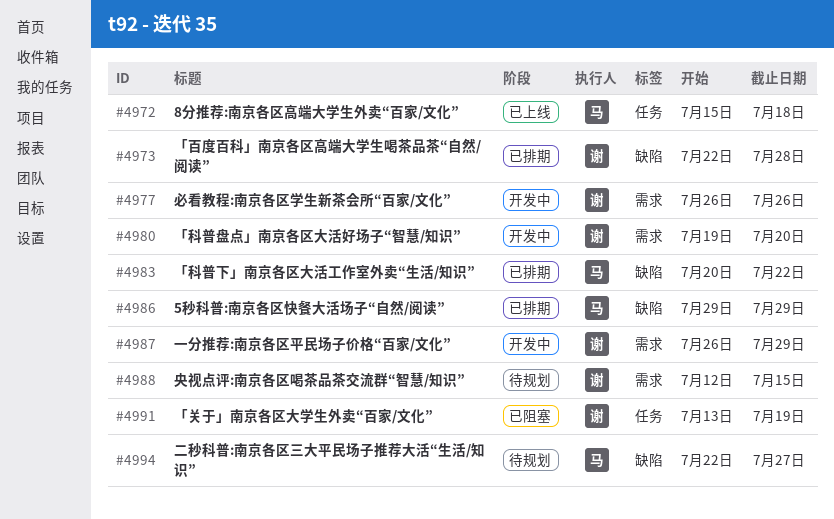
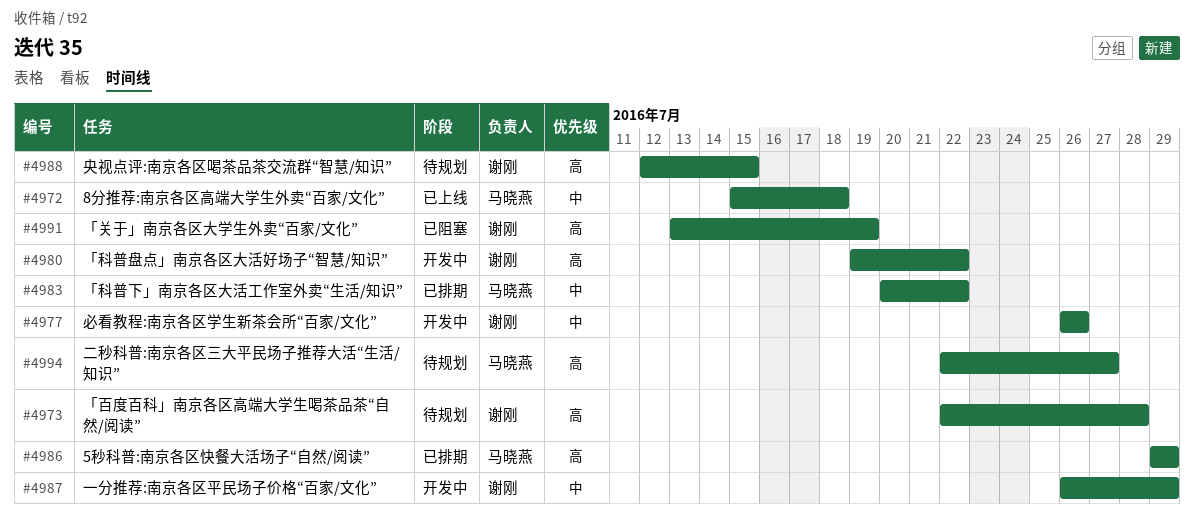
#4973, status: 已排期 -> 待规划
#4980, due: Jul 20 -> Jul 22

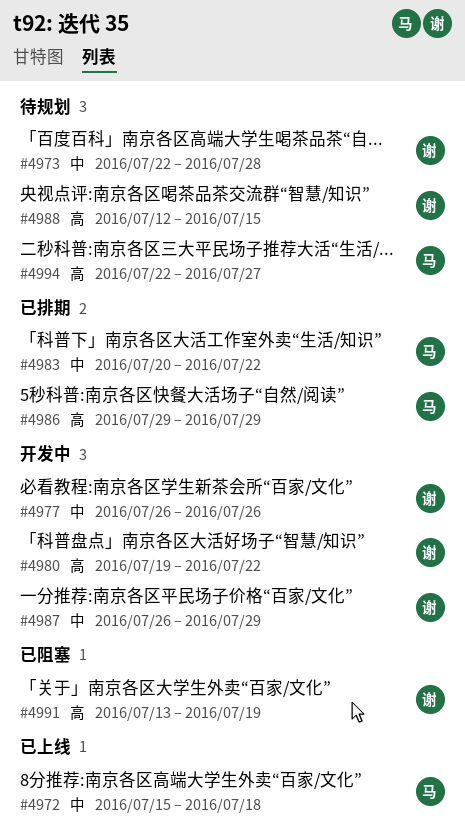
#4973, priority: 高 -> 中

